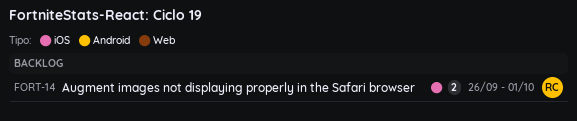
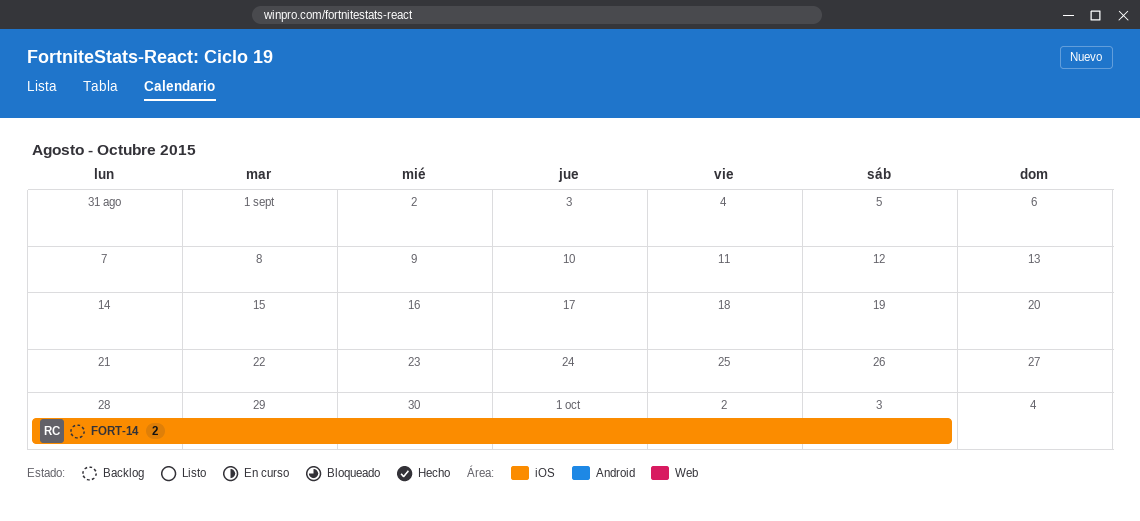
FORT-14, start: Sep 26 -> Sep 28
FORT-14, due: Oct 1 -> Oct 3

